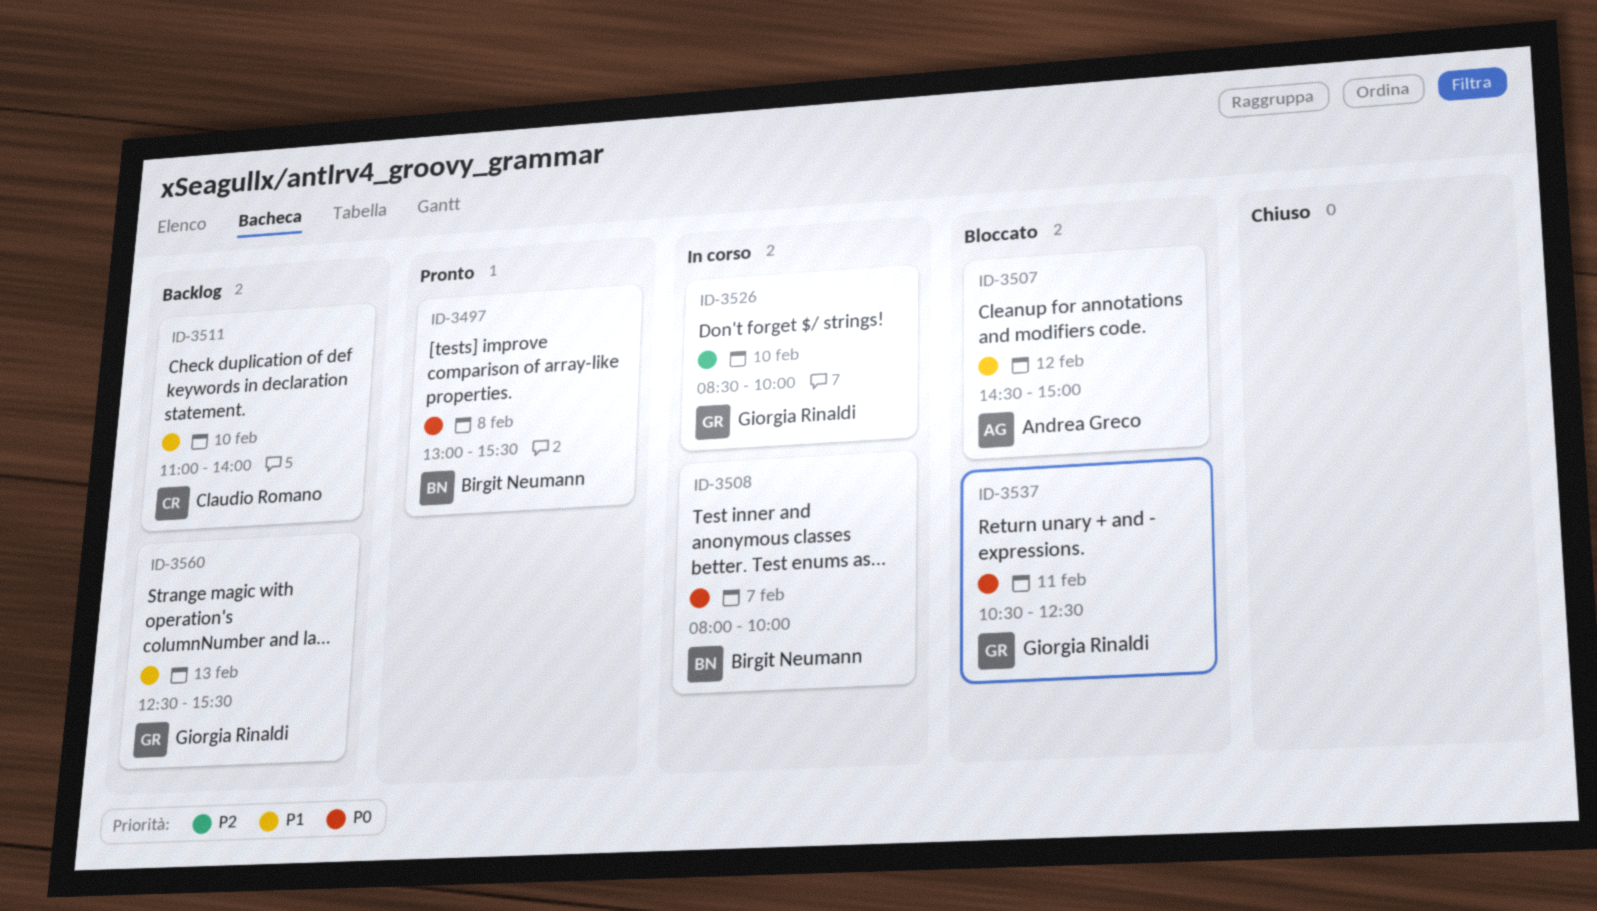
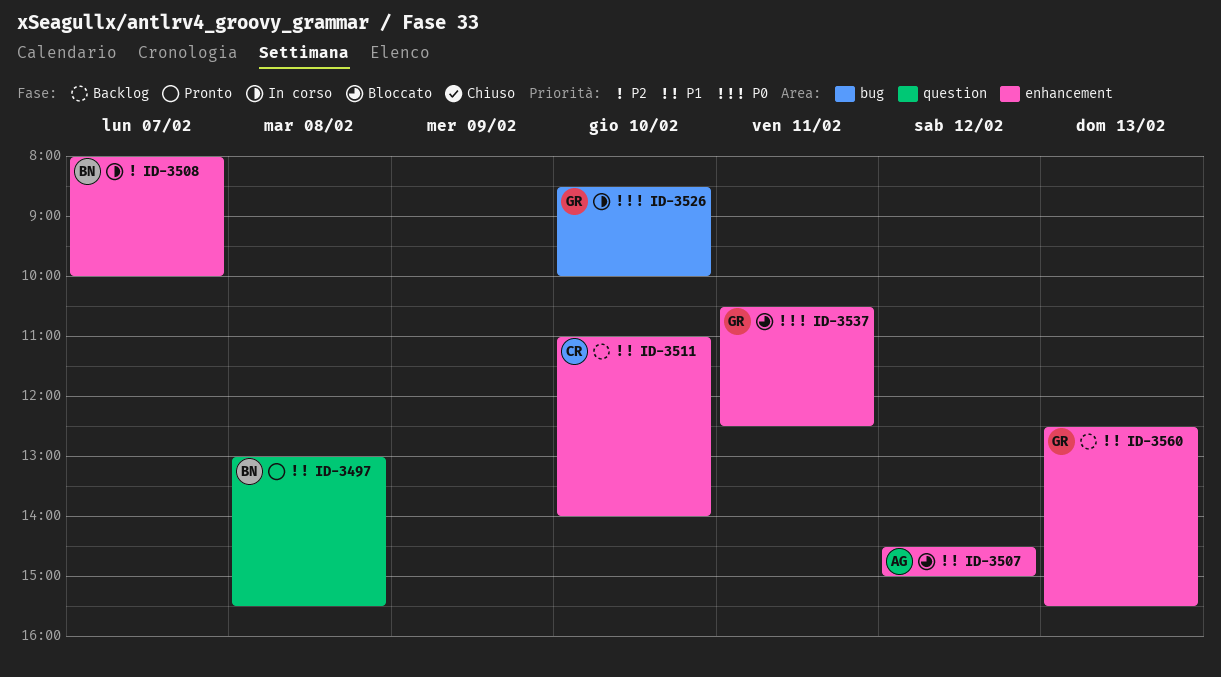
ID-3497, priority: P0 -> P1
ID-3508, priority: P0 -> P2
ID-3526, priority: P2 -> P0

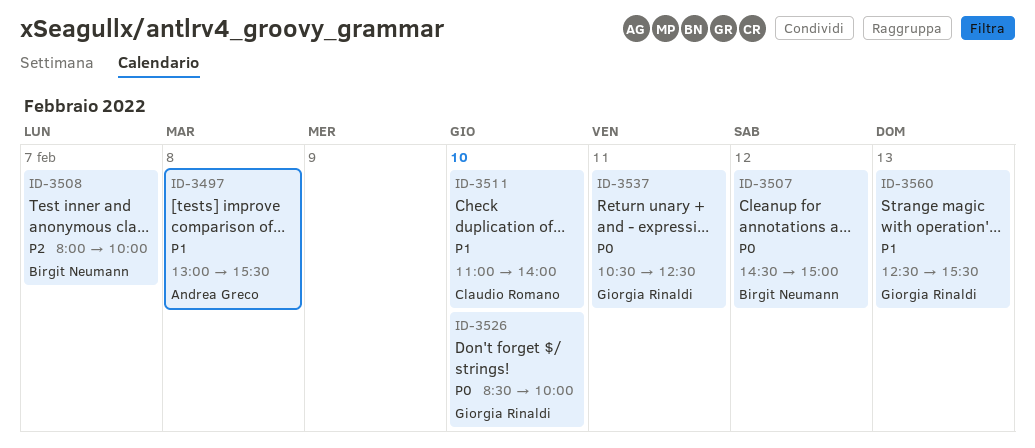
ID-3497, owner: Birgit Neumann -> Andrea Greco
ID-3507, owner: Andrea Greco -> Birgit Neumann
ID-3507, priority: P1 -> P0

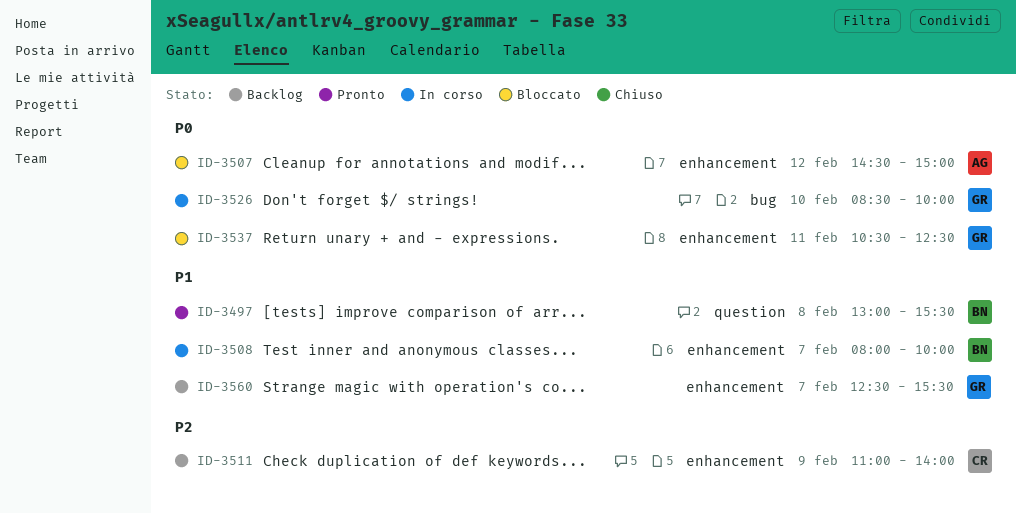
ID-3497, owner: Andrea Greco -> Birgit Neumann
ID-3507, owner: Birgit Neumann -> Andrea Greco
ID-3508, priority: P2 -> P1
ID-3511, priority: P1 -> P2
ID-3511, day: Feb 10 -> Feb 9
ID-3560, day: Feb 13 -> Feb 7

